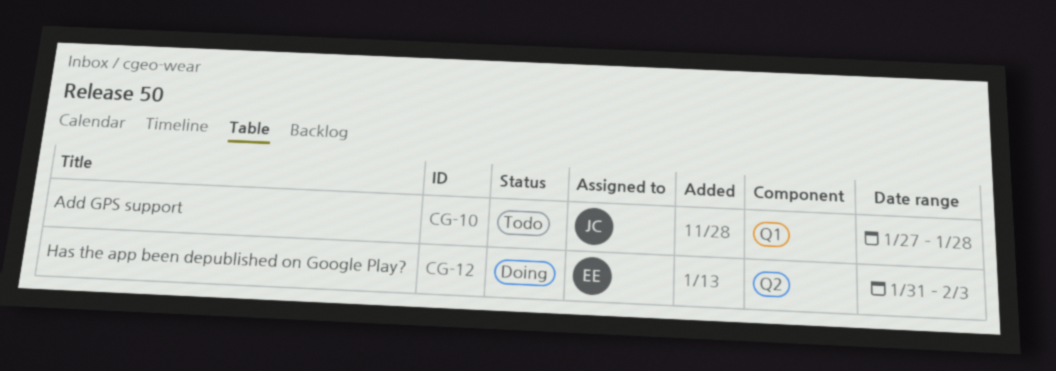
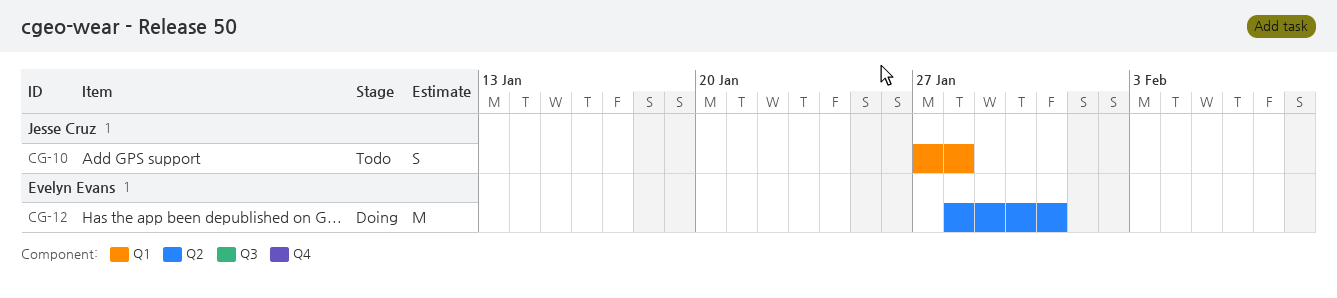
CG-12, start: Jan 31 -> Jan 28
CG-12, due: Feb 3 -> Jan 31

